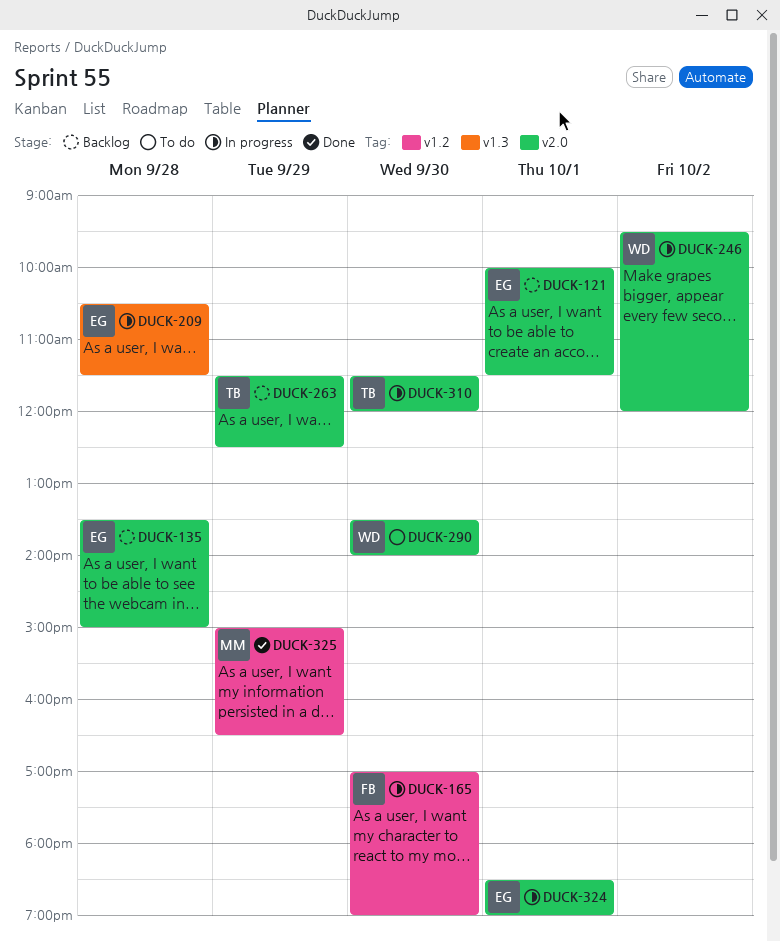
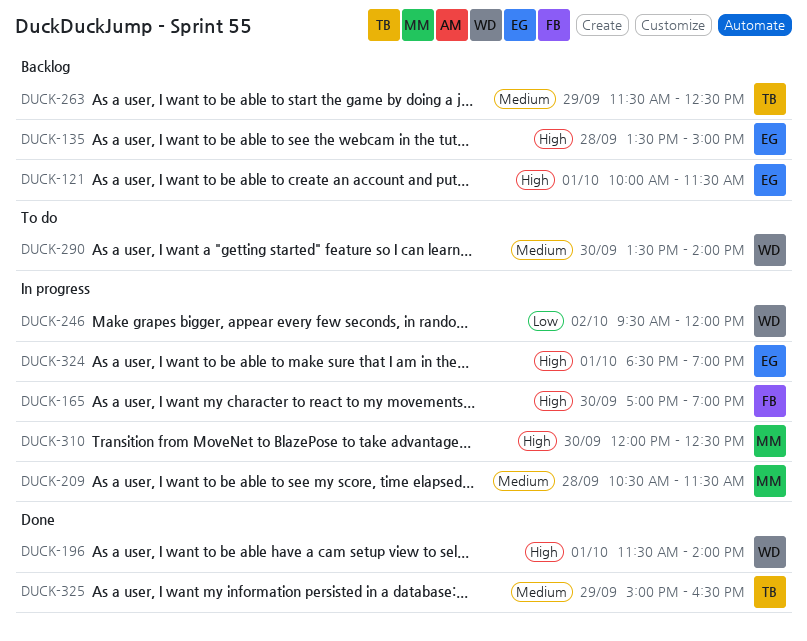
DUCK-196: none -> present
DUCK-209, owner: EG -> MM
DUCK-310, owner: TB -> MM
DUCK-310, begins: 11:30 -> 12:00
DUCK-310, ends: 12:00 -> 12:30
DUCK-325, owner: MM -> TB

